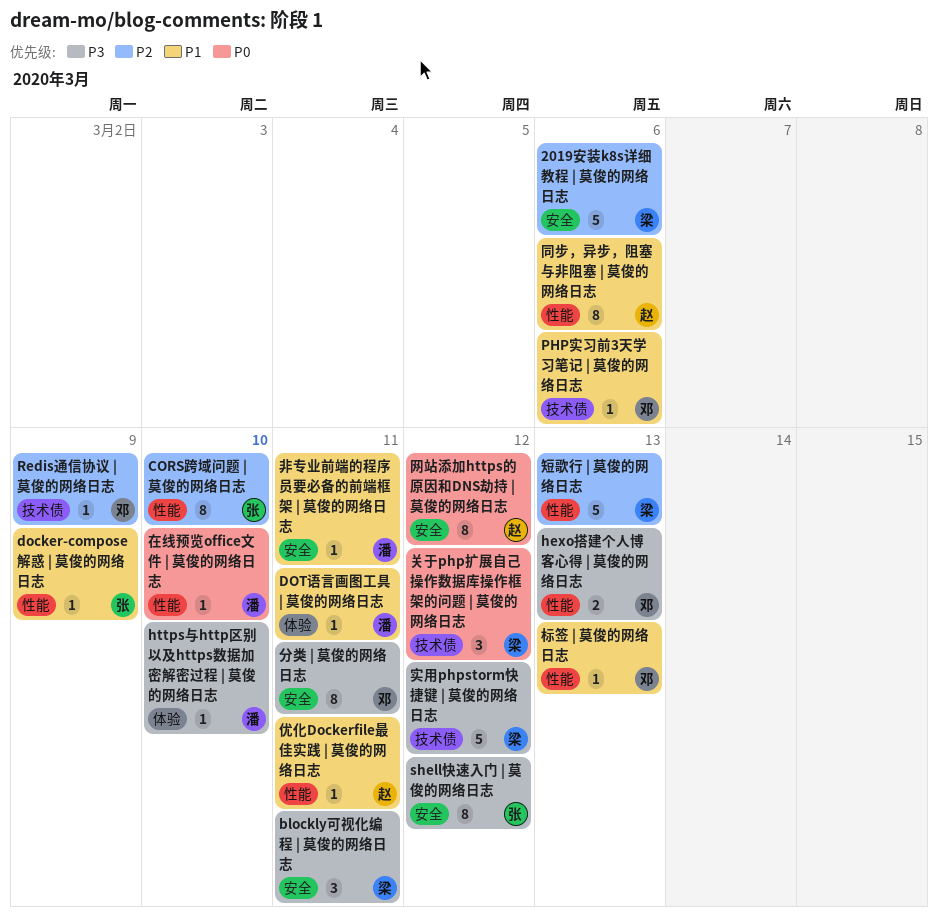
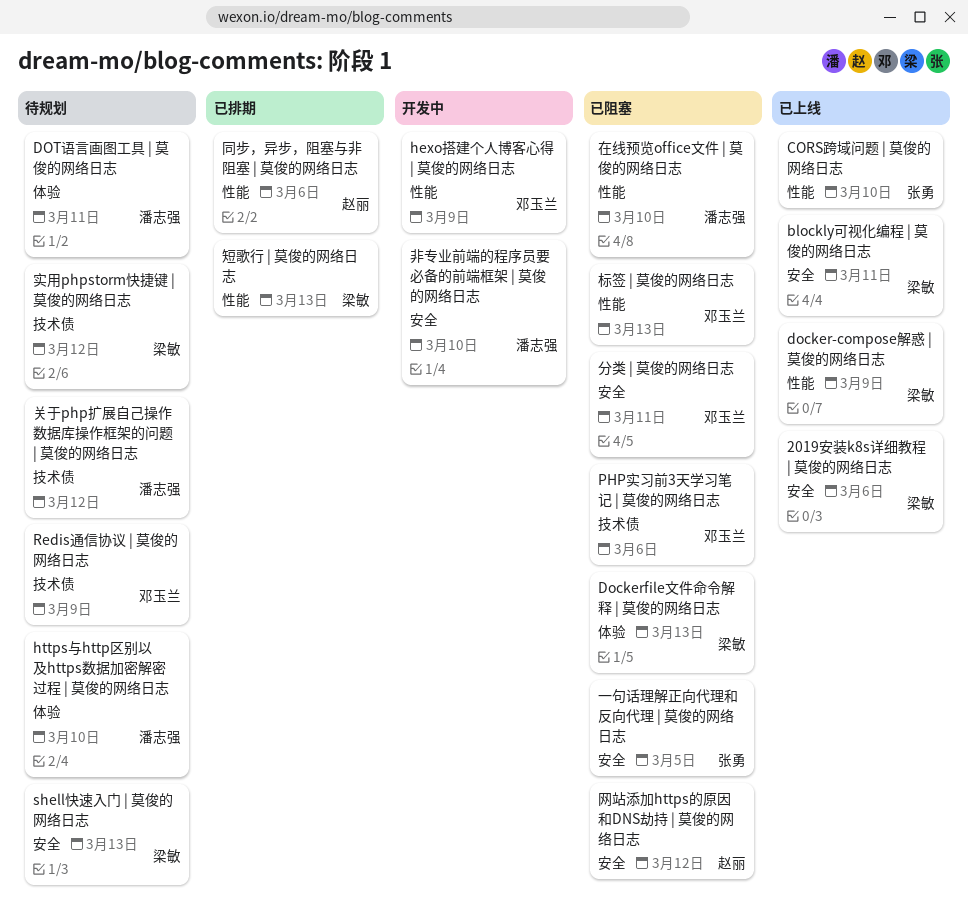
docker-compose解惑 | 莫俊的网络日志, owner: 张勇 -> 梁敏
Dockerfile文件命令解释 | 莫俊的网络日志: none -> present
hexo搭建个人博客心得 | 莫俊的网络日志, due: Mar 13 -> Mar 9
shell快速入门 | 莫俊的网络日志, owner: 张勇 -> 梁敏
shell快速入门 | 莫俊的网络日志, due: Mar 12 -> Mar 13
一句话理解正向代理和反向代理 | 莫俊的网络日志: none -> present
优化Dockerfile最佳实践 | 莫俊的网络日志: present -> none
关于php扩展自己操作数据库操作框架的问题 | 莫俊的网络日志, owner: 梁敏 -> 潘志强
非专业前端的程序员要必备的前端框架 | 莫俊的网络日志, due: Mar 11 -> Mar 10

